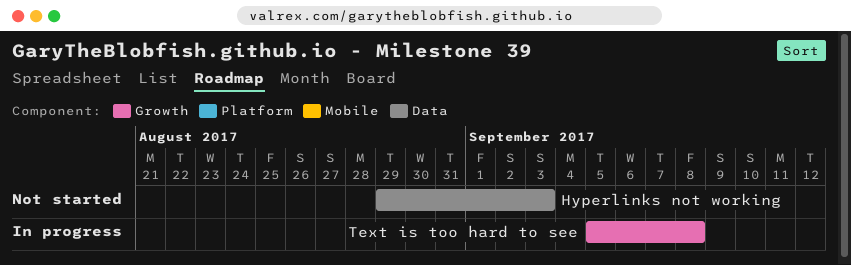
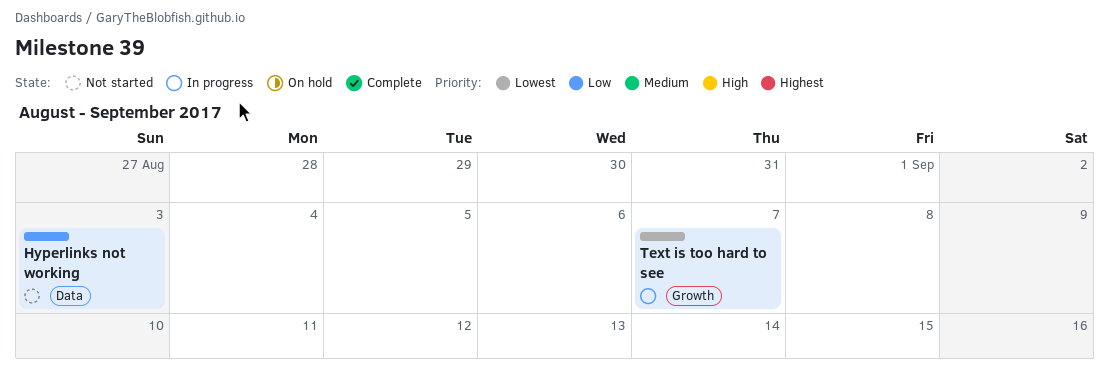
Text is too hard to see, due: Sep 8 -> Sep 7

